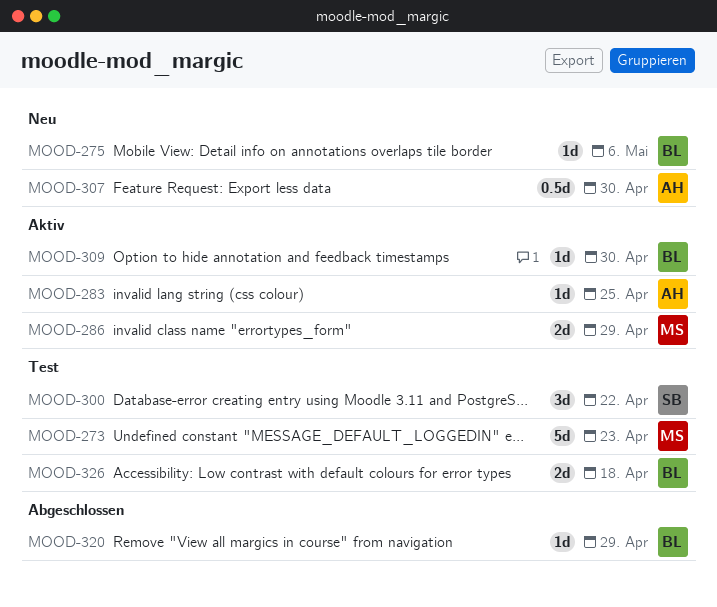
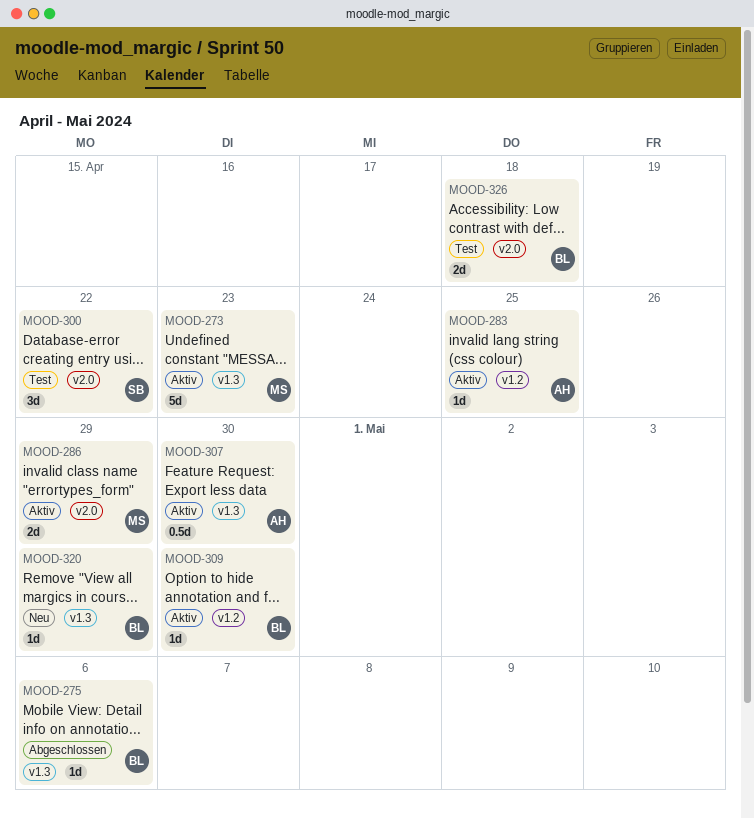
MOOD-273, status: Test -> Aktiv
MOOD-275, status: Neu -> Abgeschlossen
MOOD-307, status: Neu -> Aktiv
MOOD-320, status: Abgeschlossen -> Neu

